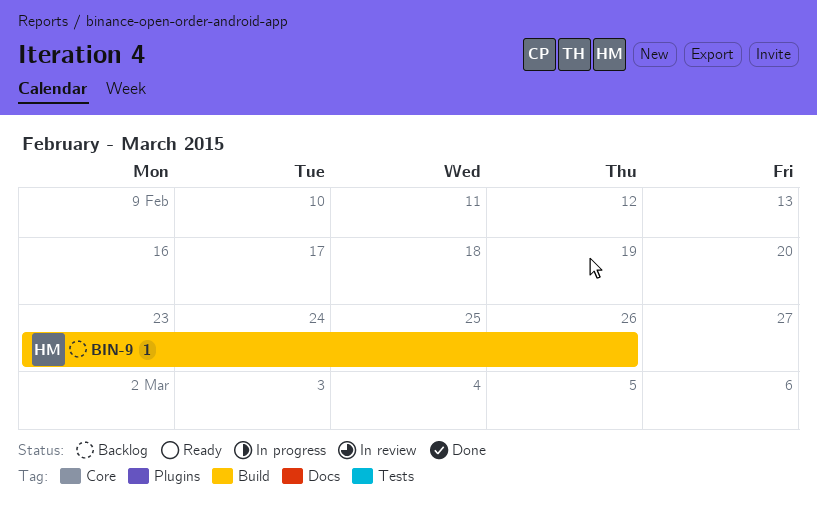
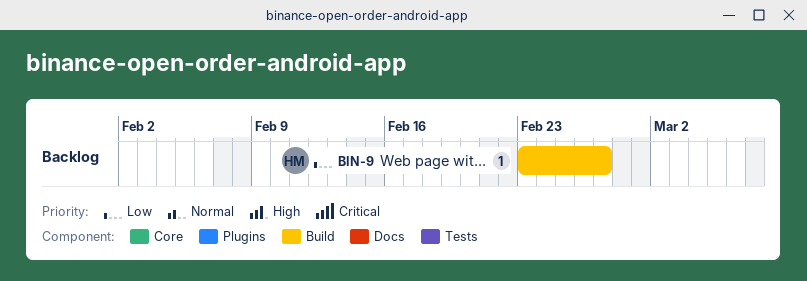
BIN-9, due: Feb 26 -> Feb 27

